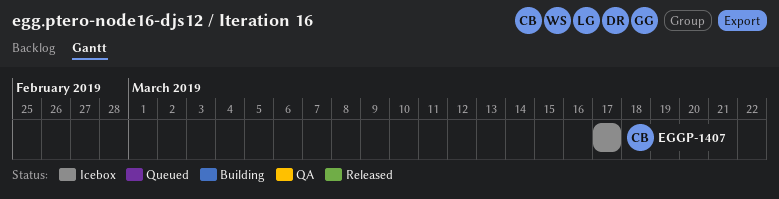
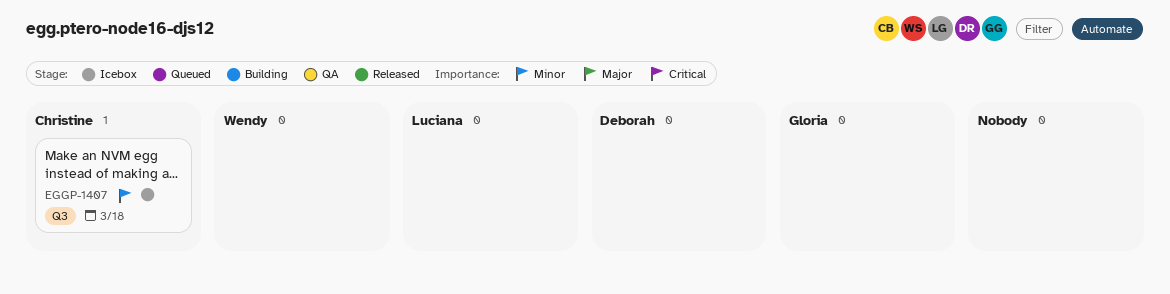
EGGP-1407, due: Mar 17 -> Mar 18

